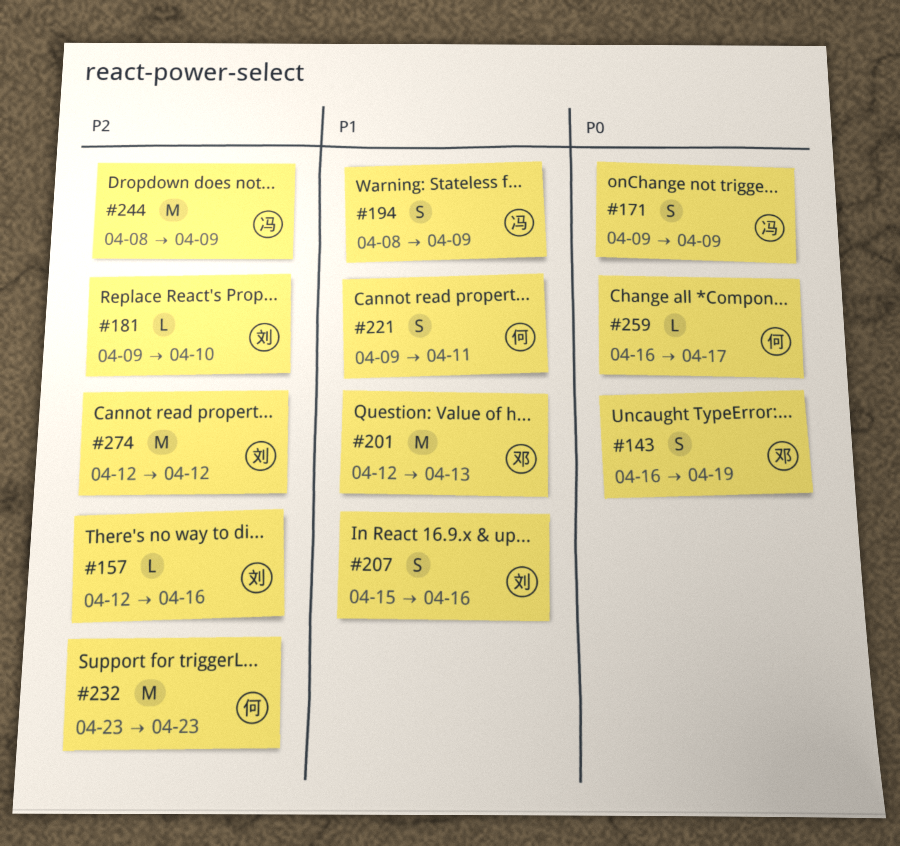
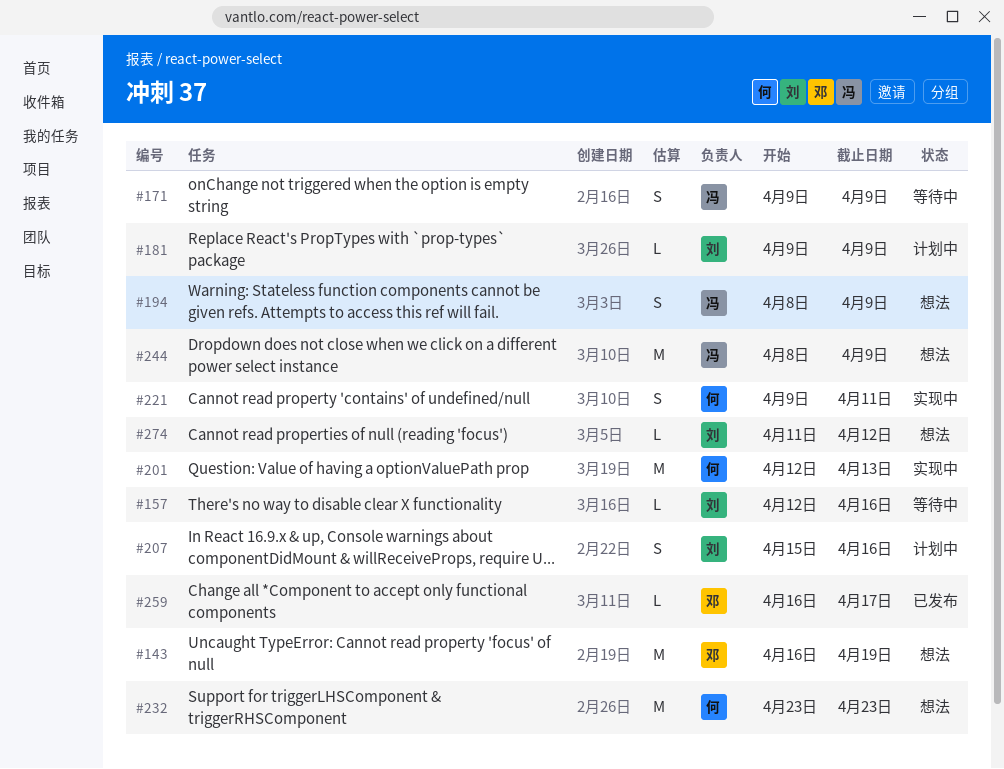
#143, estimate: S -> M
#181, due: Apr 10 -> Apr 9
#201, owner: 邓 -> 何
#259, owner: 何 -> 邓
#274, estimate: M -> L
#274, start: Apr 12 -> Apr 11

